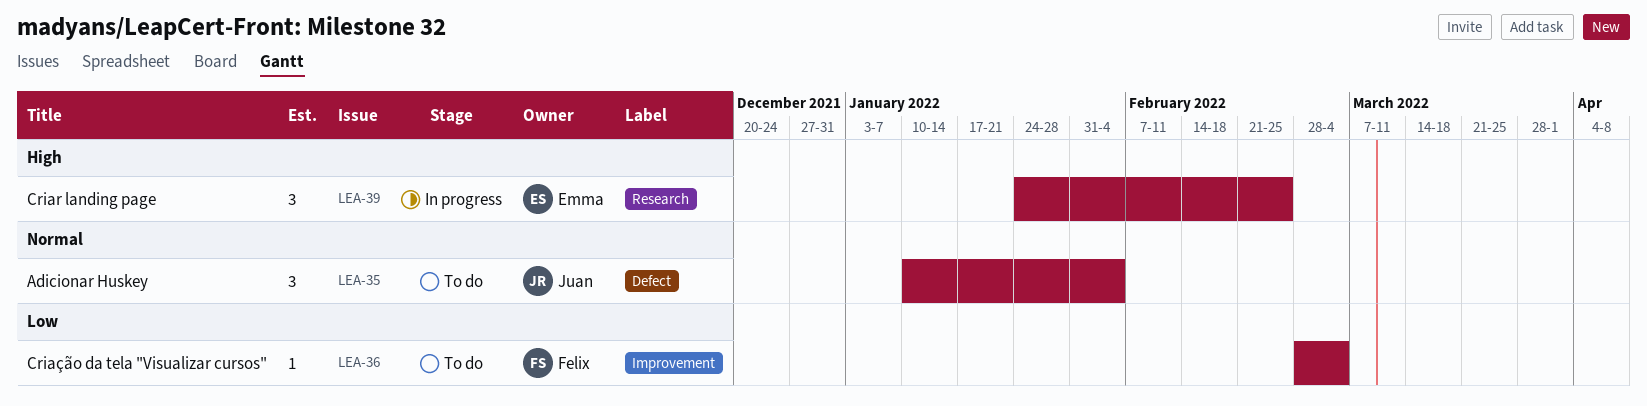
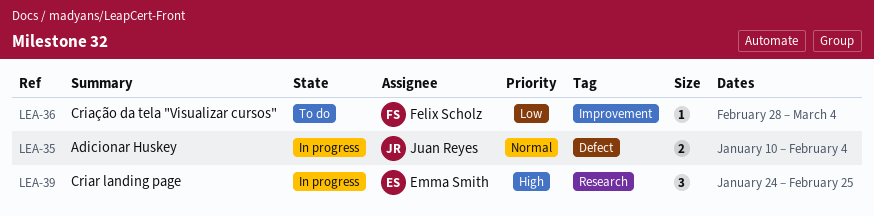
LEA-35, status: To do -> In progress
LEA-35, estimate: 3 -> 2

